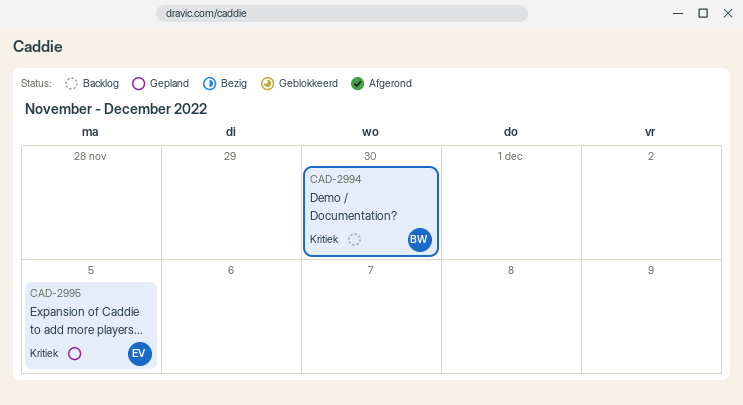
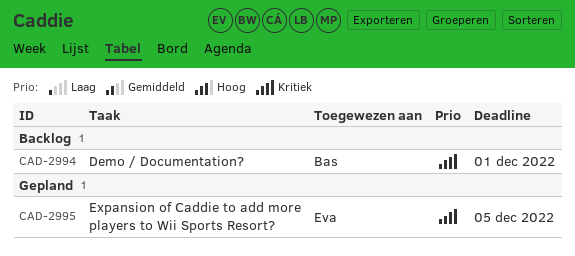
CAD-2994, due: Nov 30 -> Dec 1

